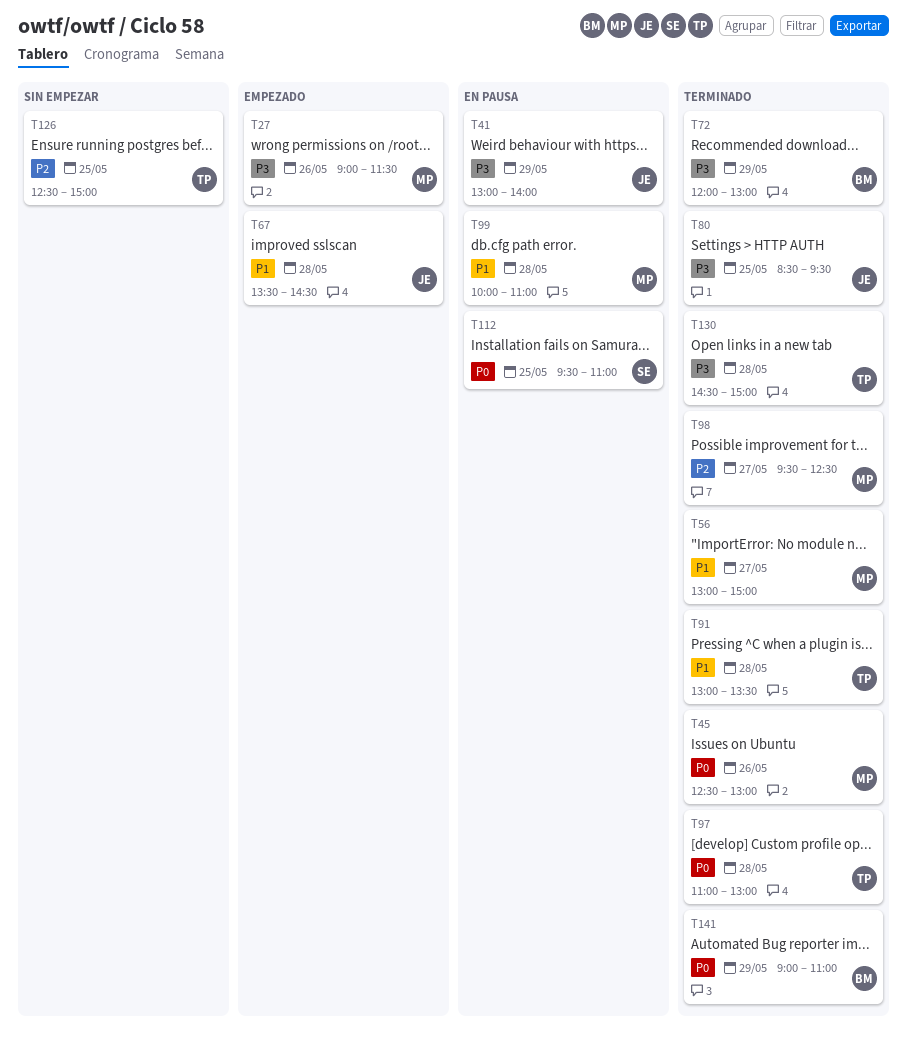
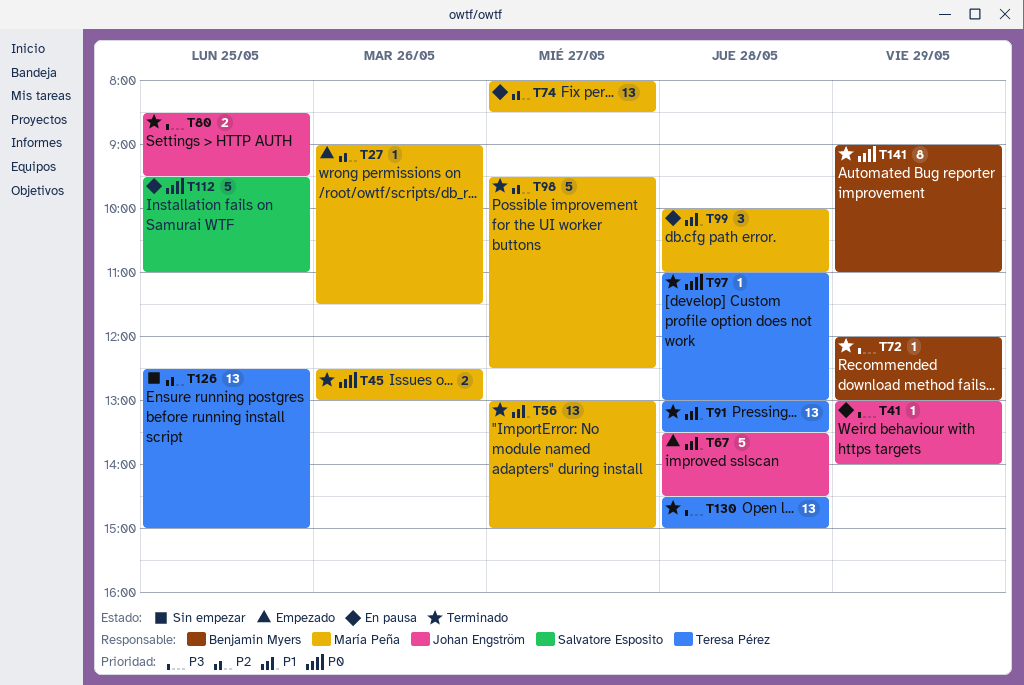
T27, priority: P3 -> P2
T74: none -> present

